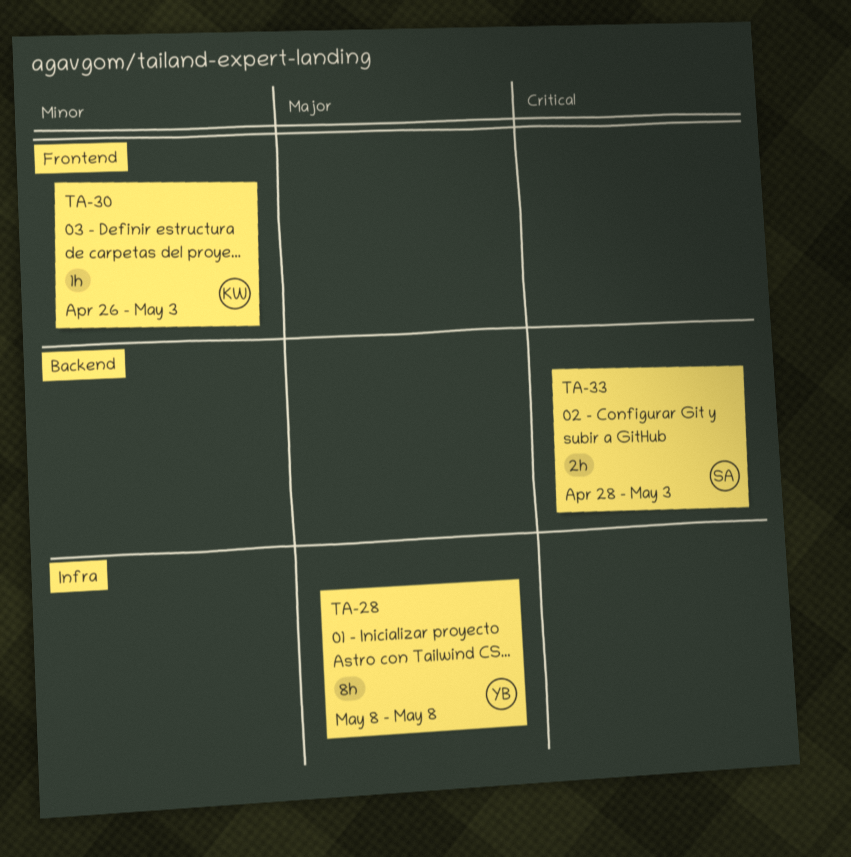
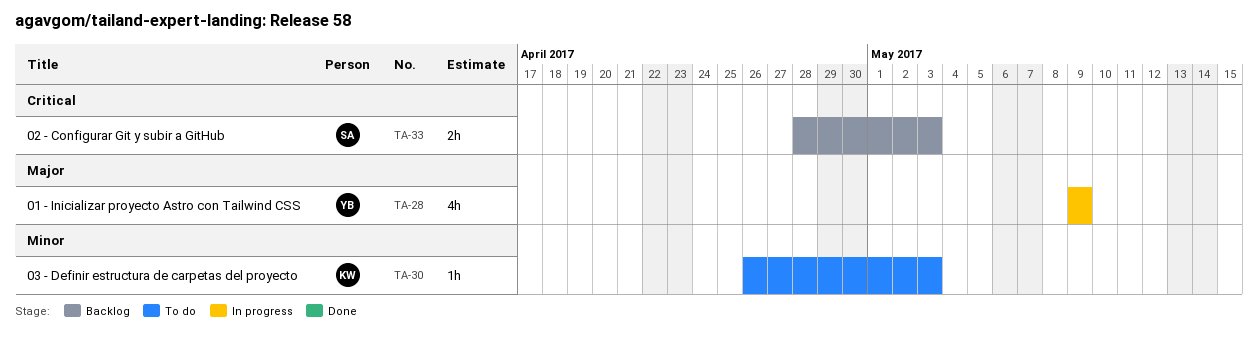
TA-28, estimate: 8h -> 4h
TA-28, start: May 8 -> May 9
TA-28, due: May 8 -> May 9

